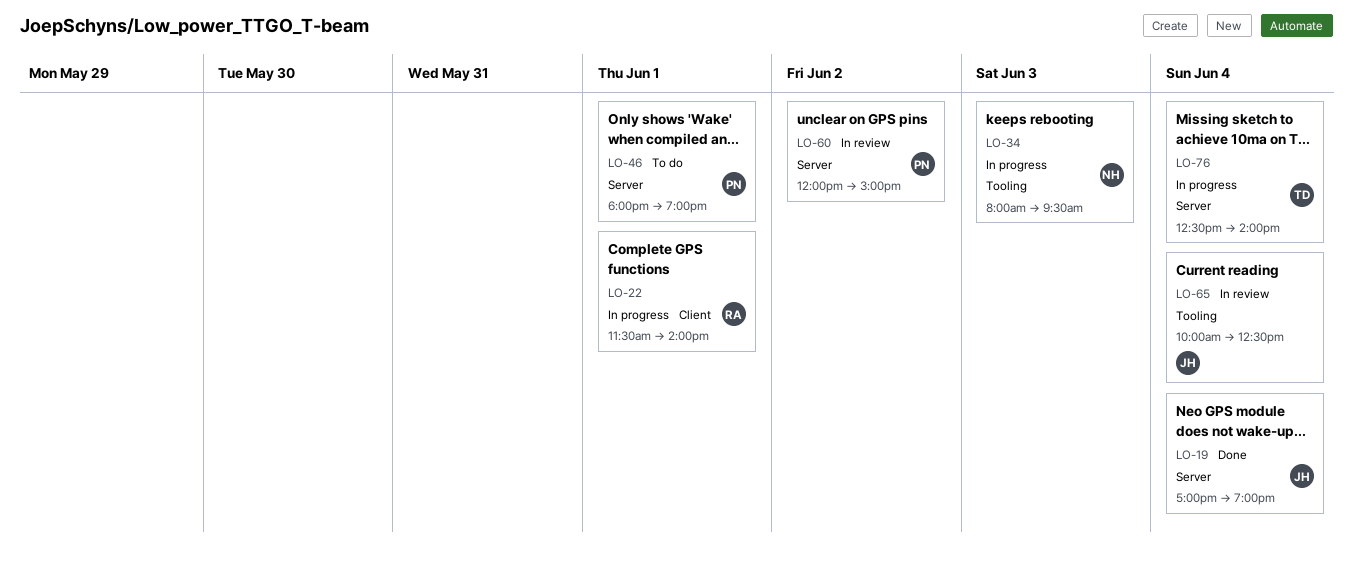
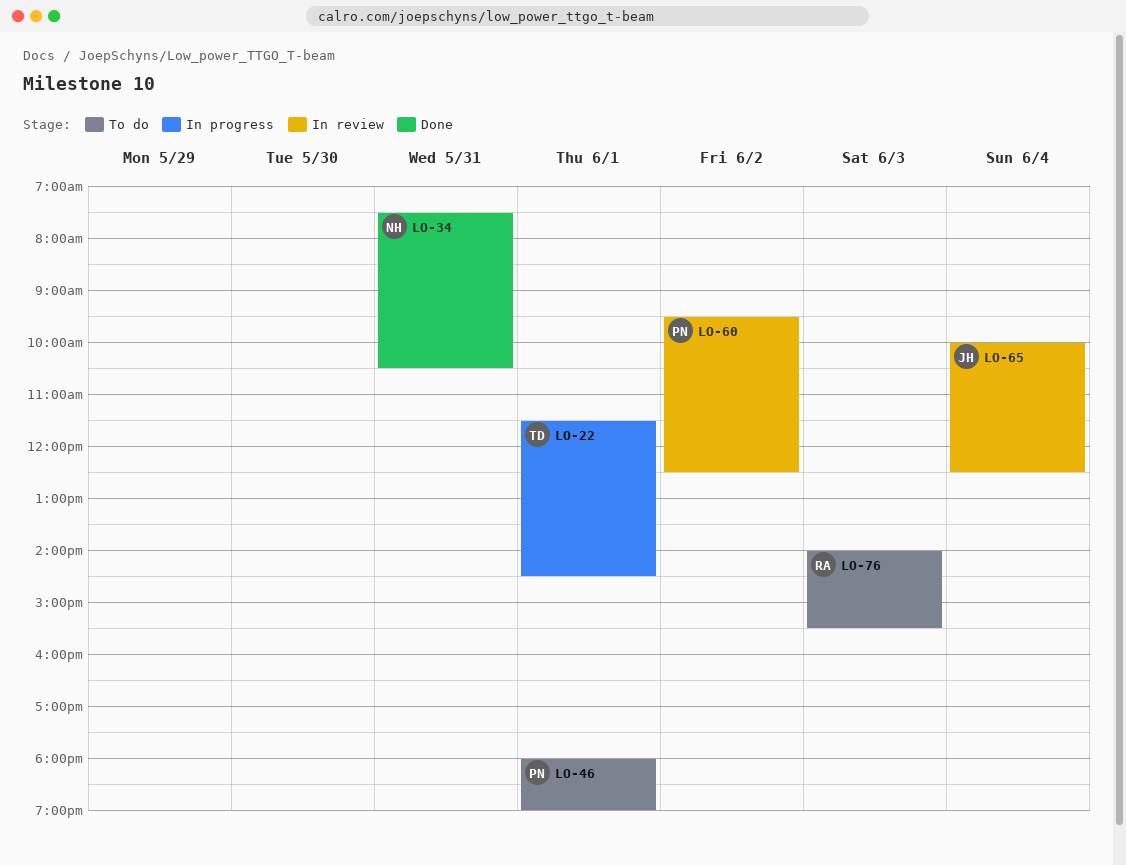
LO-19: present -> none
LO-22, owner: RA -> TD
LO-22, ends: 14:00 -> 14:30
LO-34, status: In progress -> Done
LO-34, day: Jun 3 -> May 31
LO-34, begins: 08:00 -> 07:30
LO-34, ends: 09:30 -> 10:30
LO-60, begins: 12:00 -> 09:30
LO-60, ends: 15:00 -> 12:30
LO-76, status: In progress -> To do
LO-76, owner: TD -> RA
LO-76, day: Jun 4 -> Jun 3
LO-76, begins: 12:30 -> 14:00
LO-76, ends: 14:00 -> 15:30

